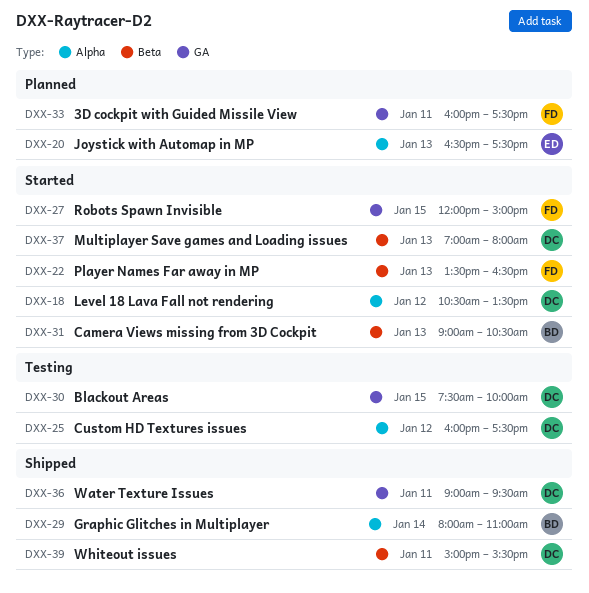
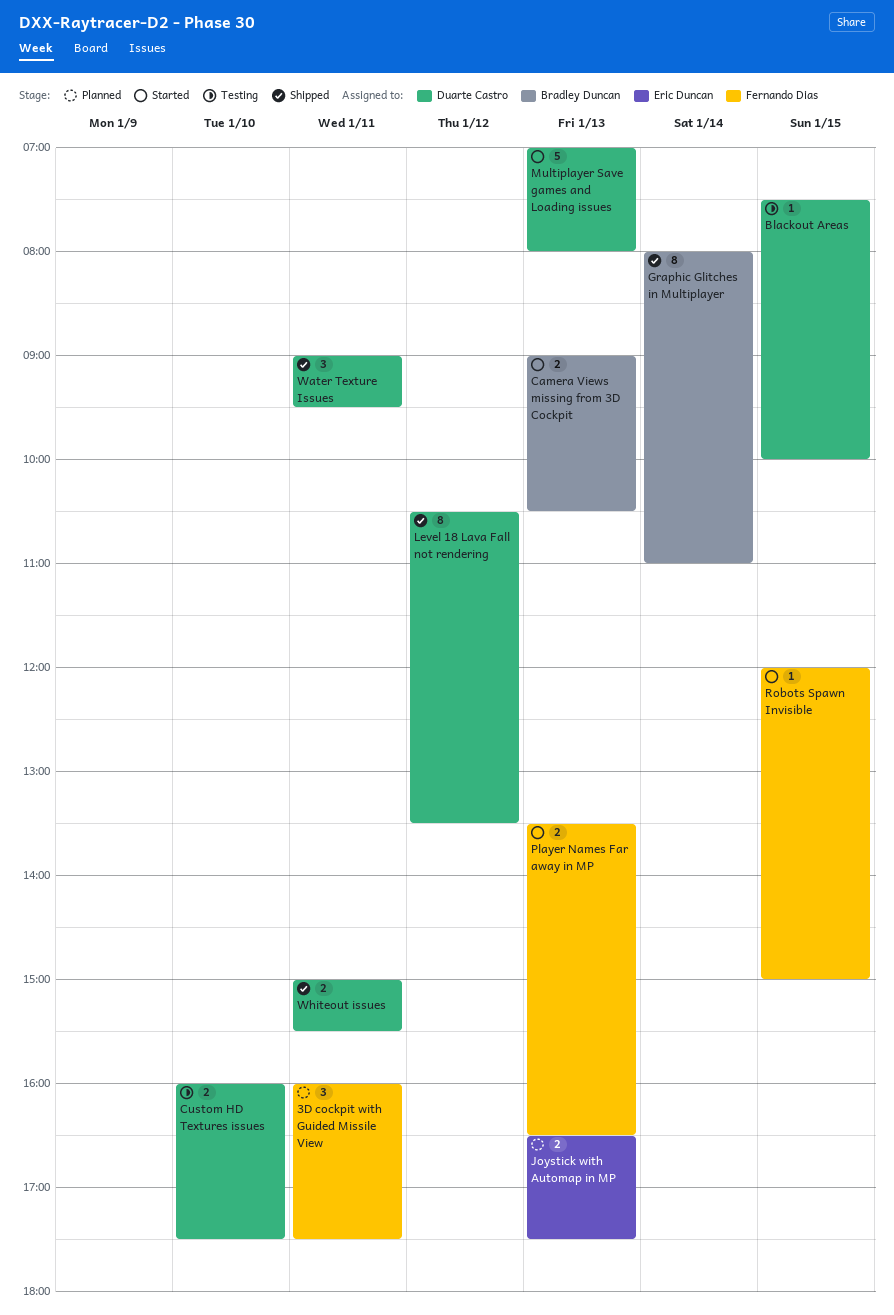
Custom HD Textures issues, day: Jan 12 -> Jan 10
Level 18 Lava Fall not rendering, status: Started -> Shipped

